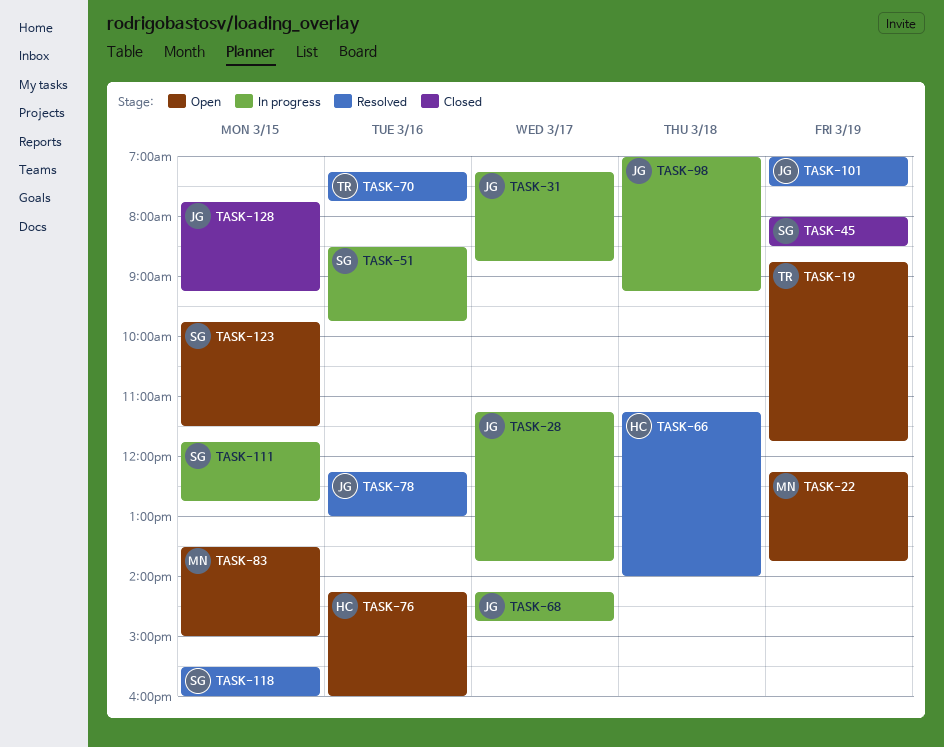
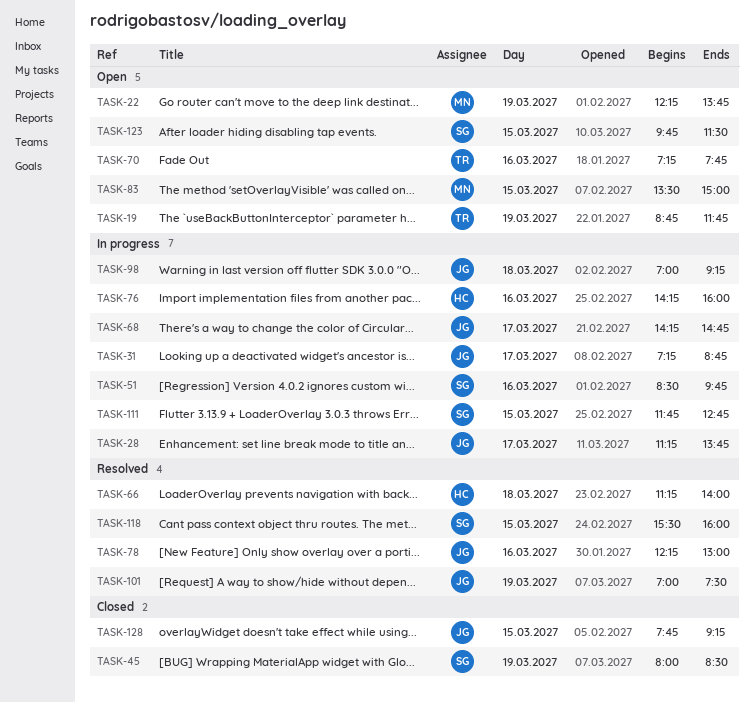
TASK-70, status: Resolved -> Open
TASK-76, status: Open -> In progress

